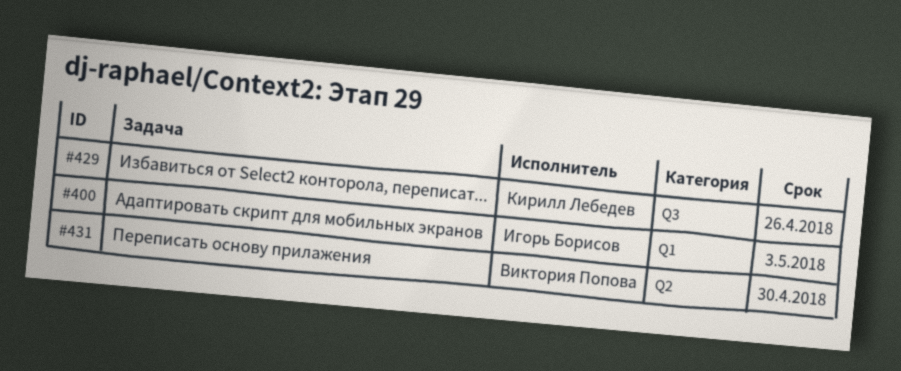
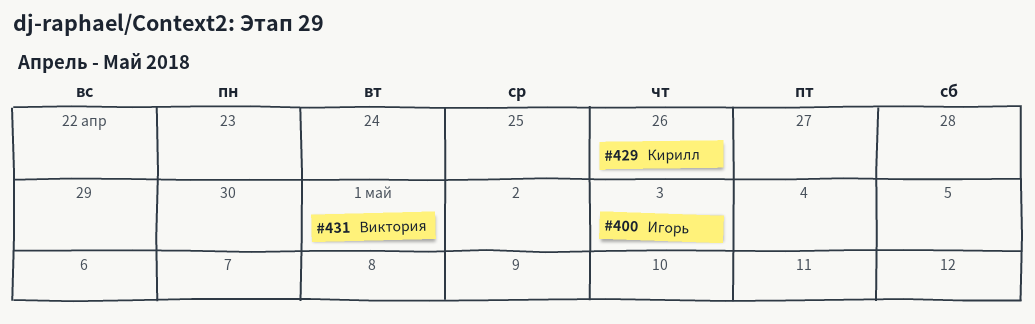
#431, due: Apr 30 -> May 1

